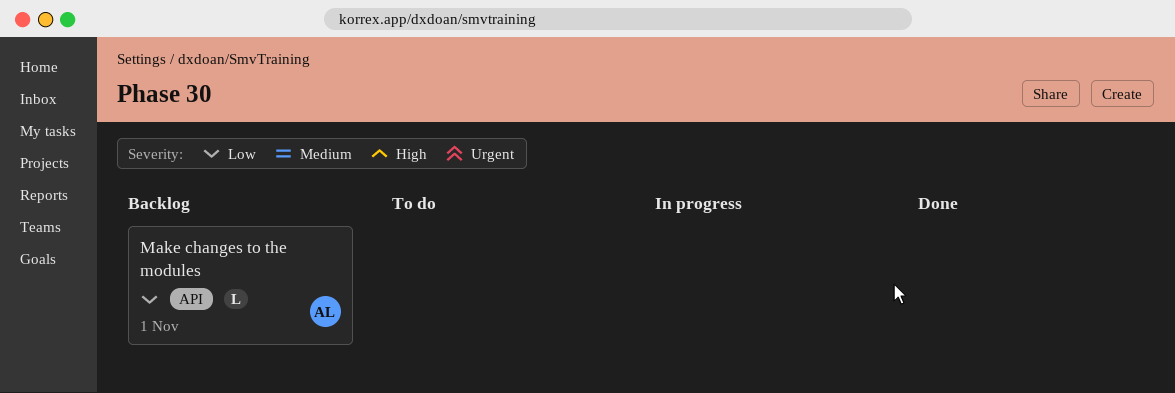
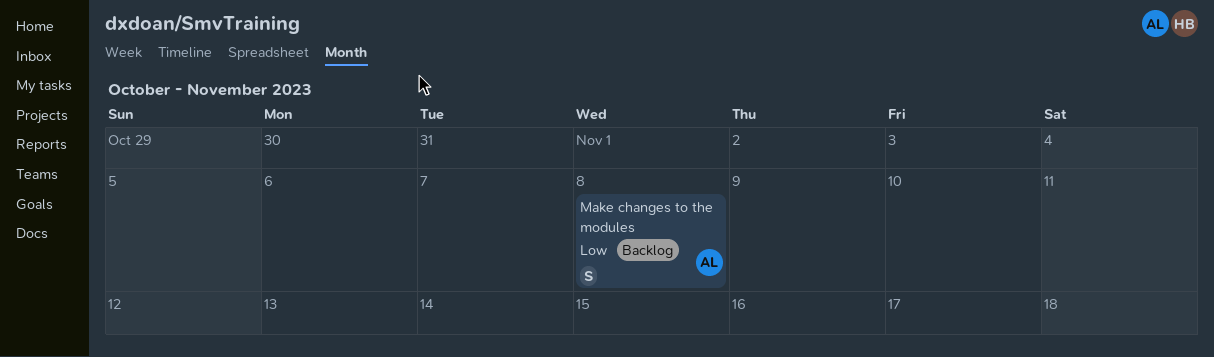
Make changes to the modules, estimate: L -> S
Make changes to the modules, due: Nov 1 -> Nov 8

